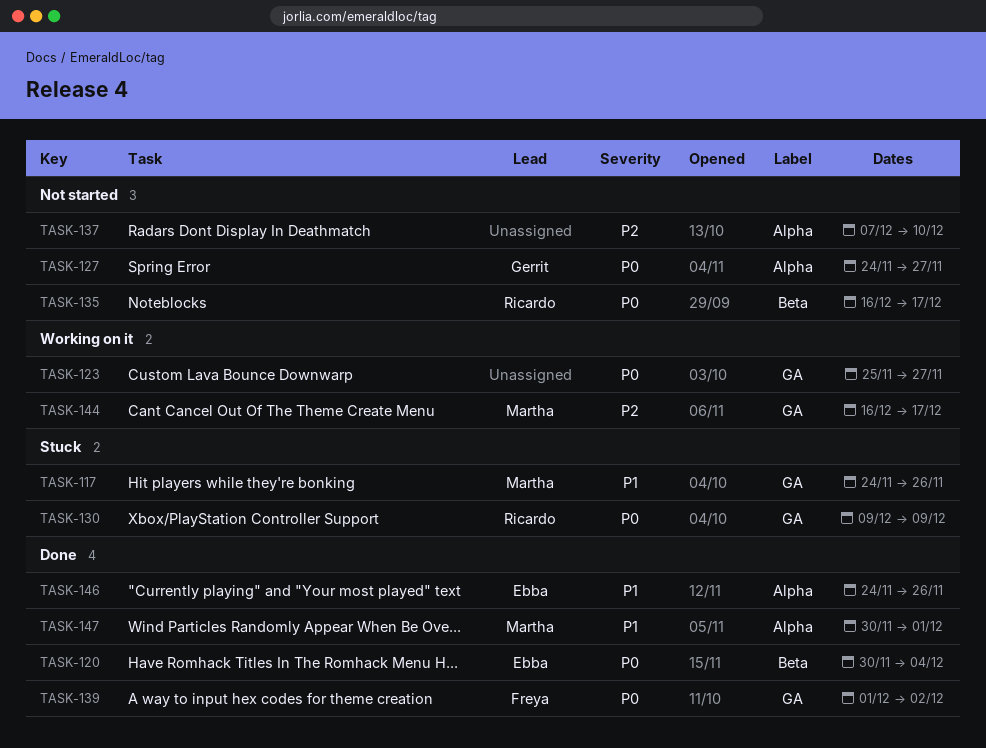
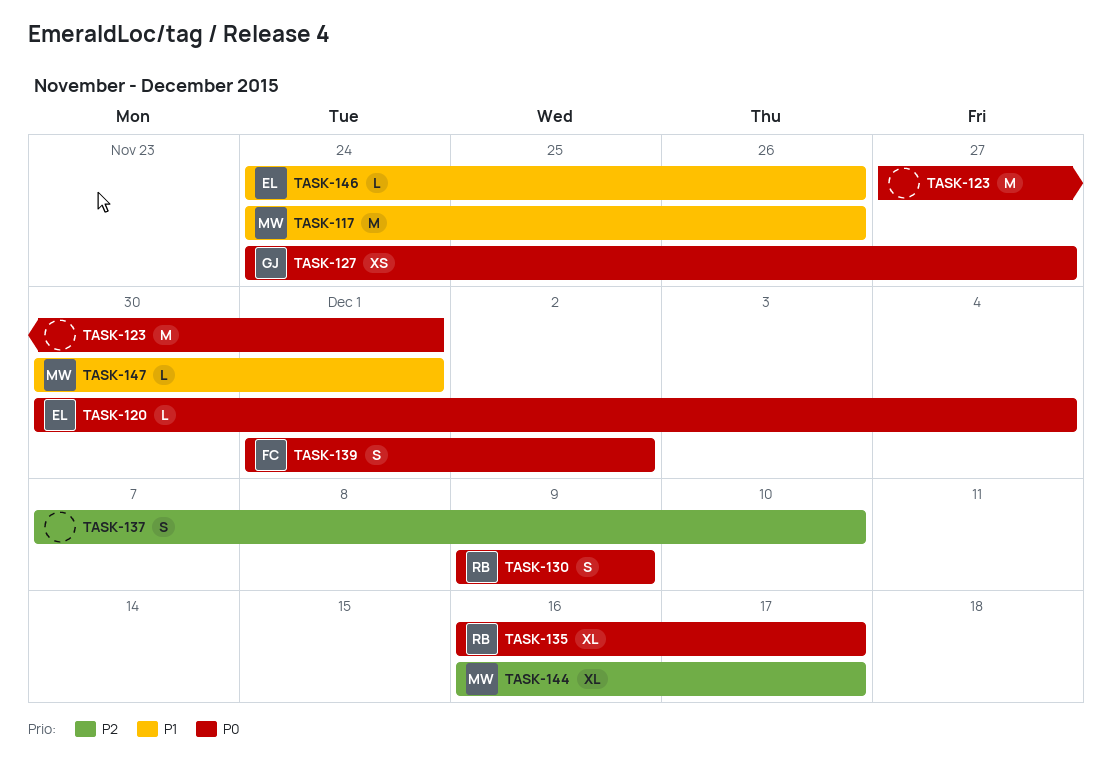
TASK-123, start: Nov 25 -> Nov 27
TASK-123, due: Nov 27 -> Dec 1

